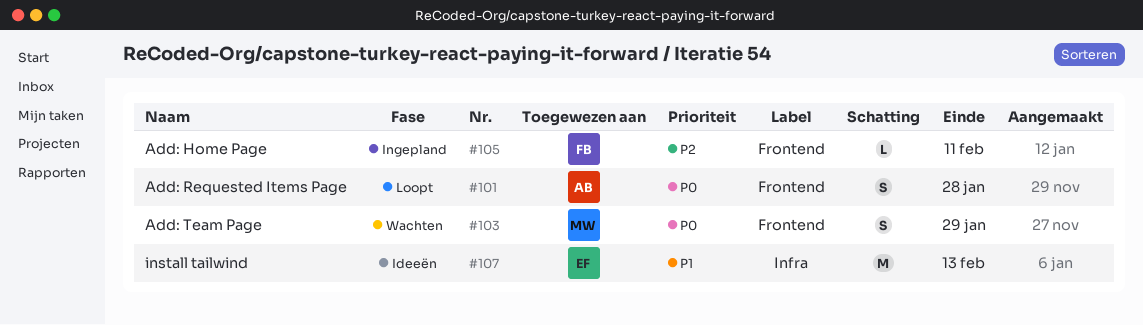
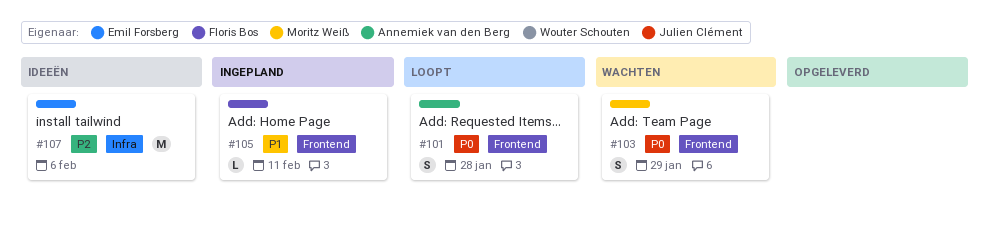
#105, priority: P2 -> P1
#107, priority: P1 -> P2
#107, due: Feb 13 -> Feb 6

